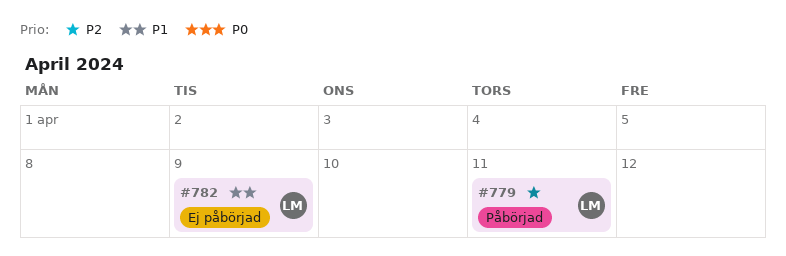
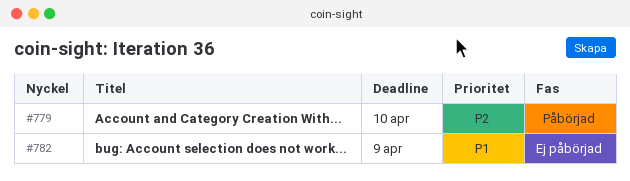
#779, due: Apr 11 -> Apr 10

